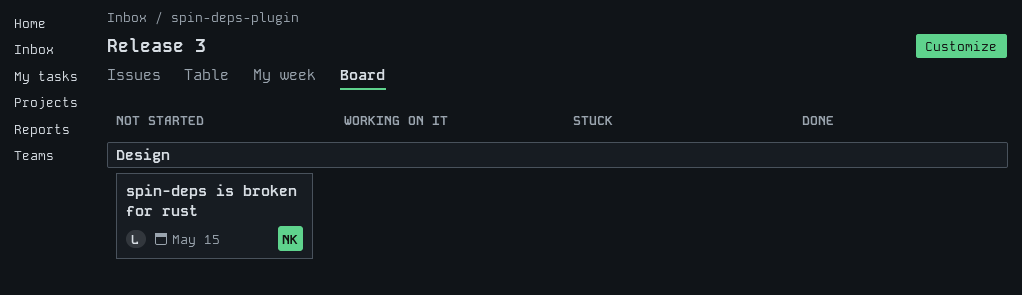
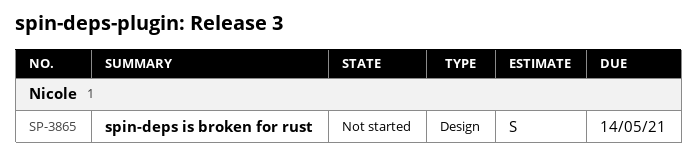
spin-deps is broken for rust, estimate: L -> S
spin-deps is broken for rust, due: May 15 -> May 14

